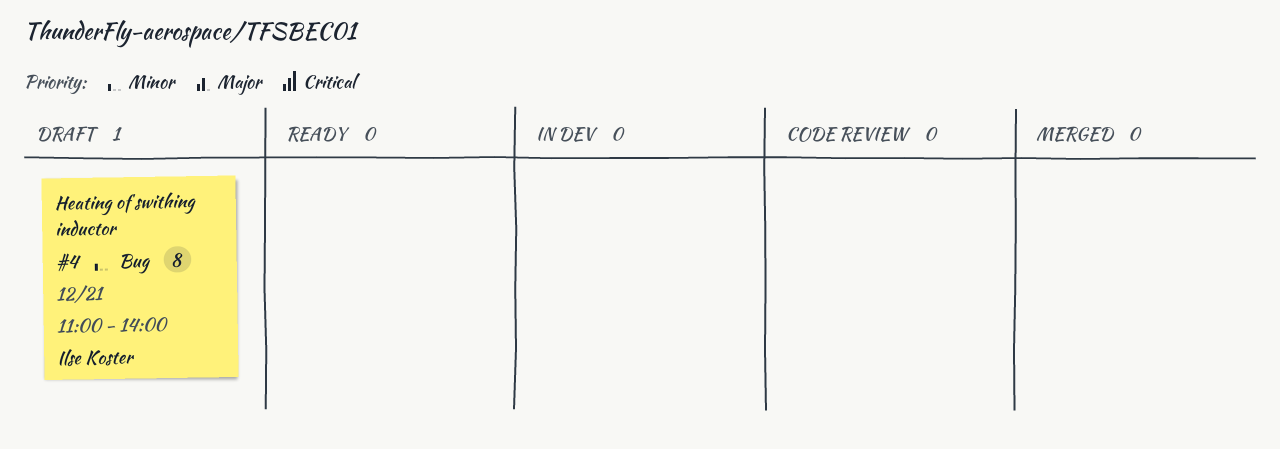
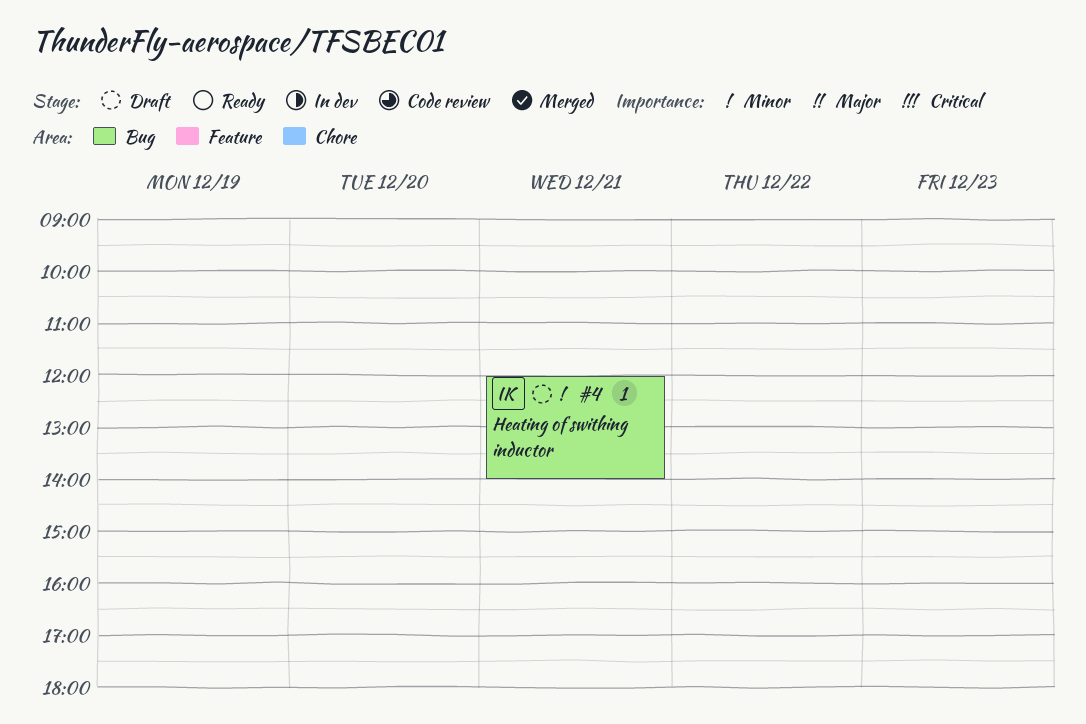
#4, estimate: 8 -> 1
#4, begins: 11:00 -> 12:00

